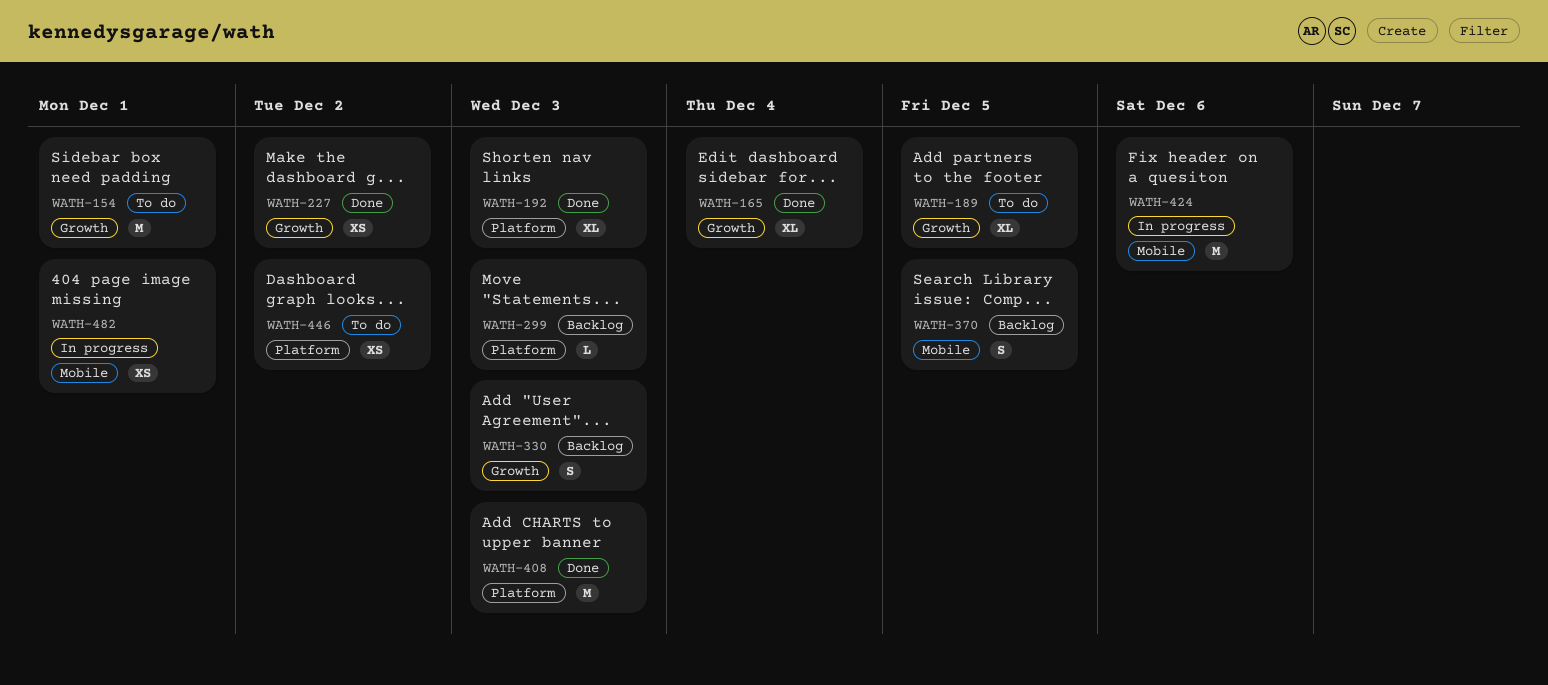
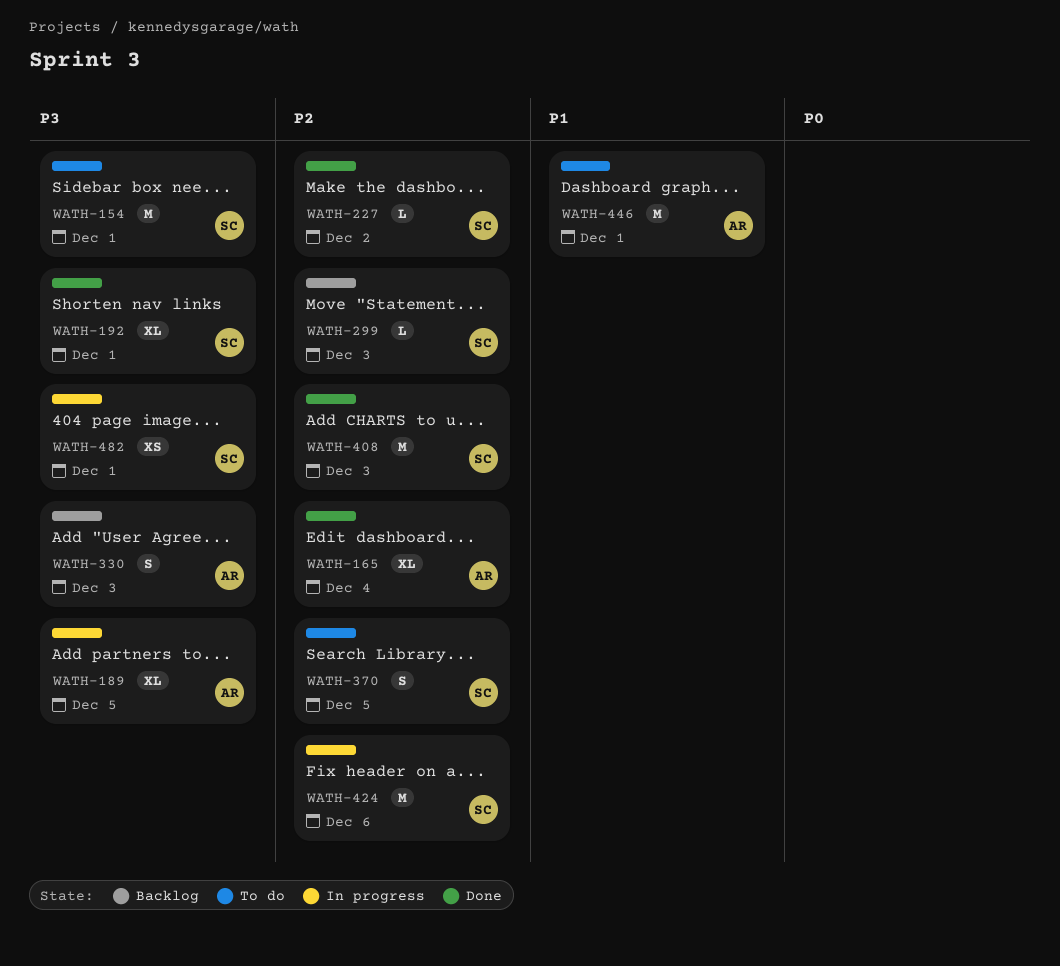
WATH-189, status: To do -> In progress
WATH-192, due: Dec 3 -> Dec 1
WATH-227, estimate: XS -> L
WATH-370, status: Backlog -> To do
WATH-446, estimate: XS -> M
WATH-446, due: Dec 2 -> Dec 1

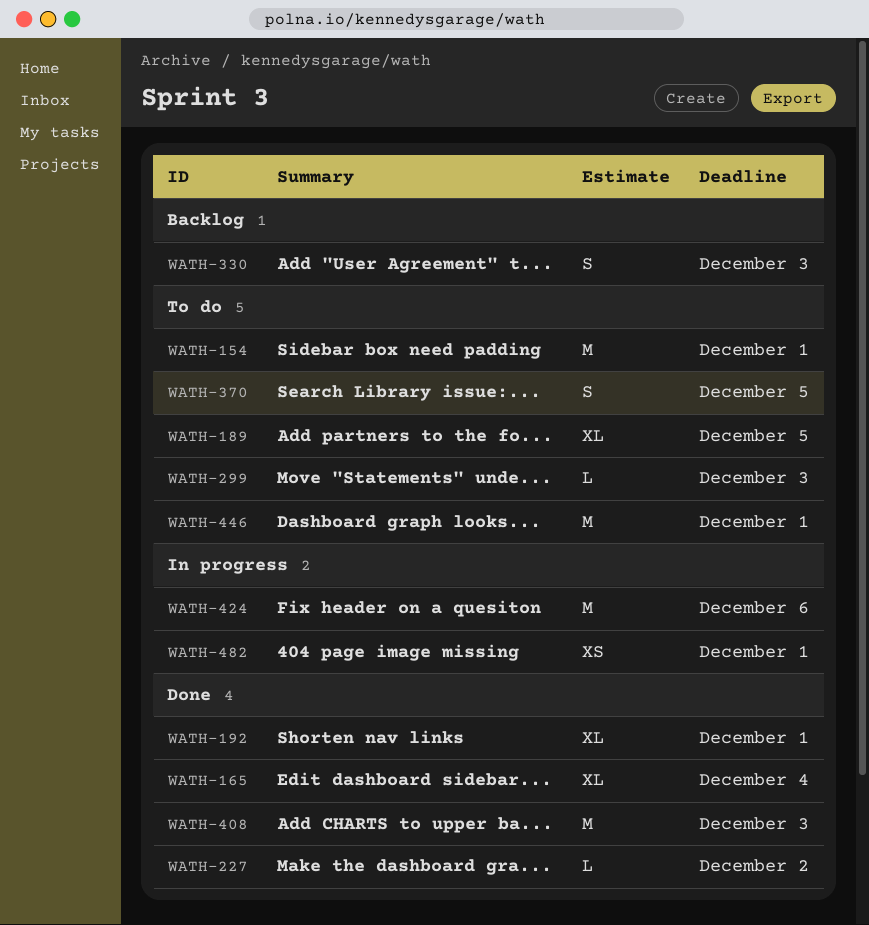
WATH-189, status: In progress -> To do
WATH-299, status: Backlog -> To do

